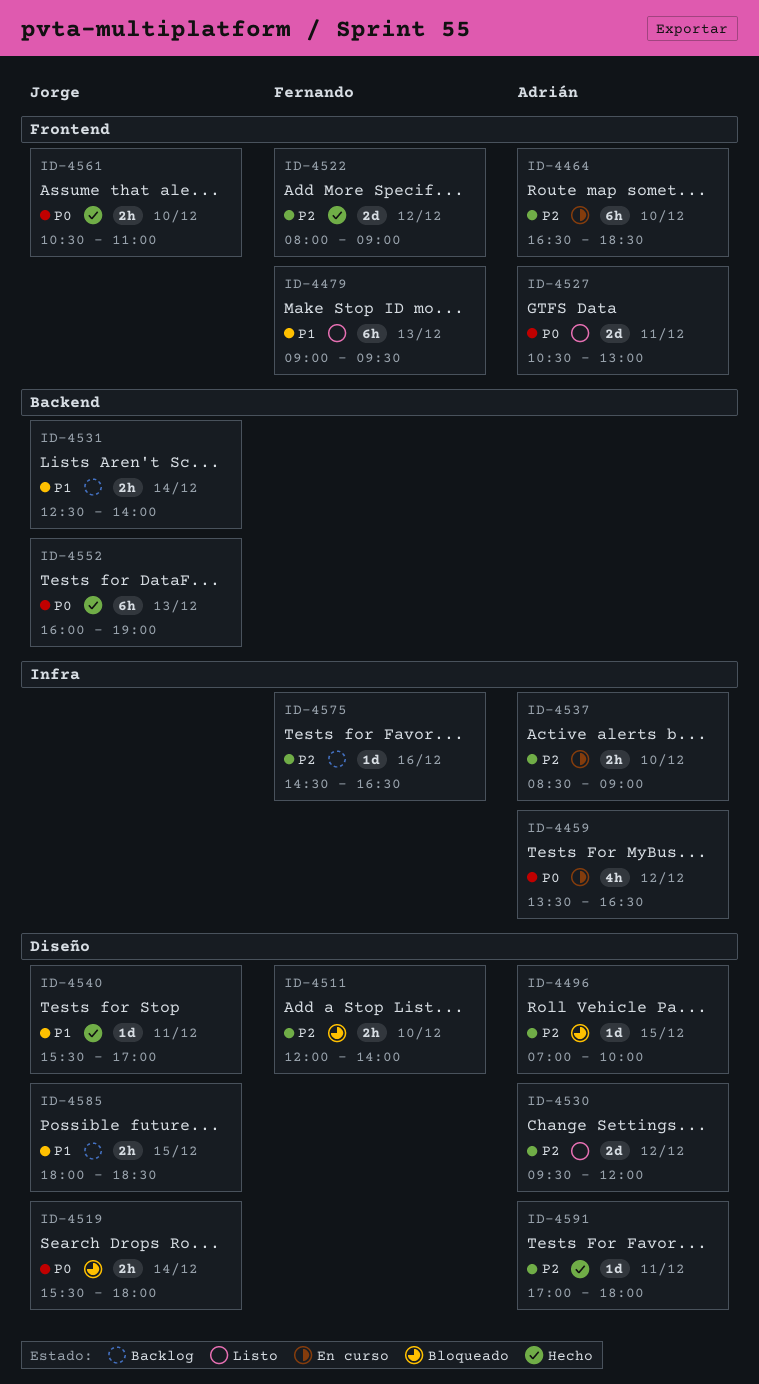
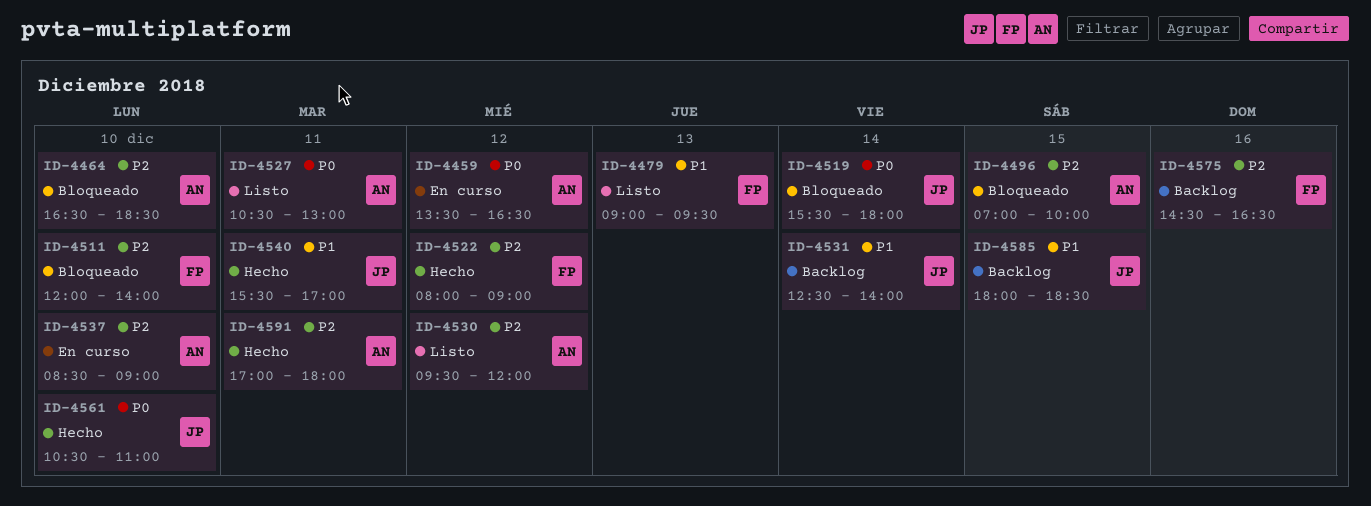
ID-4464, status: En curso -> Bloqueado
ID-4552: present -> none

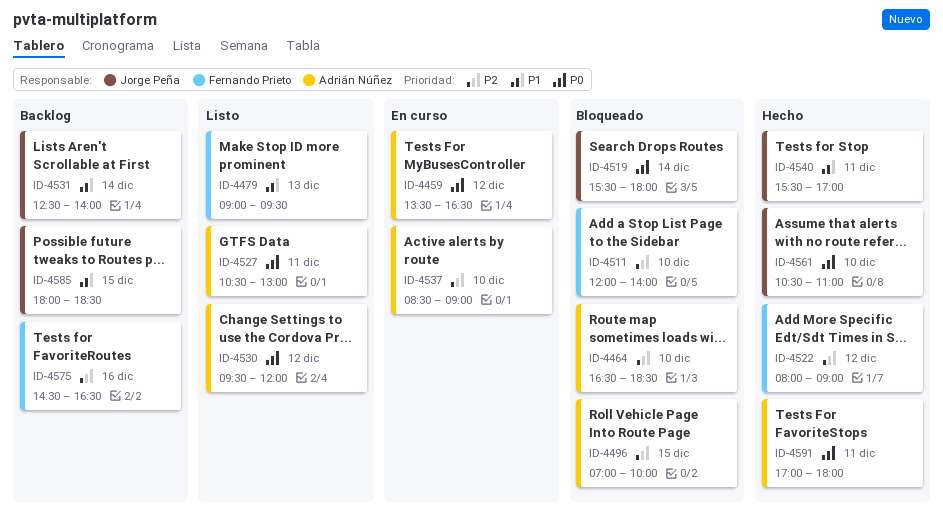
ID-4530, priority: P2 -> P0
ID-4591, priority: P2 -> P0

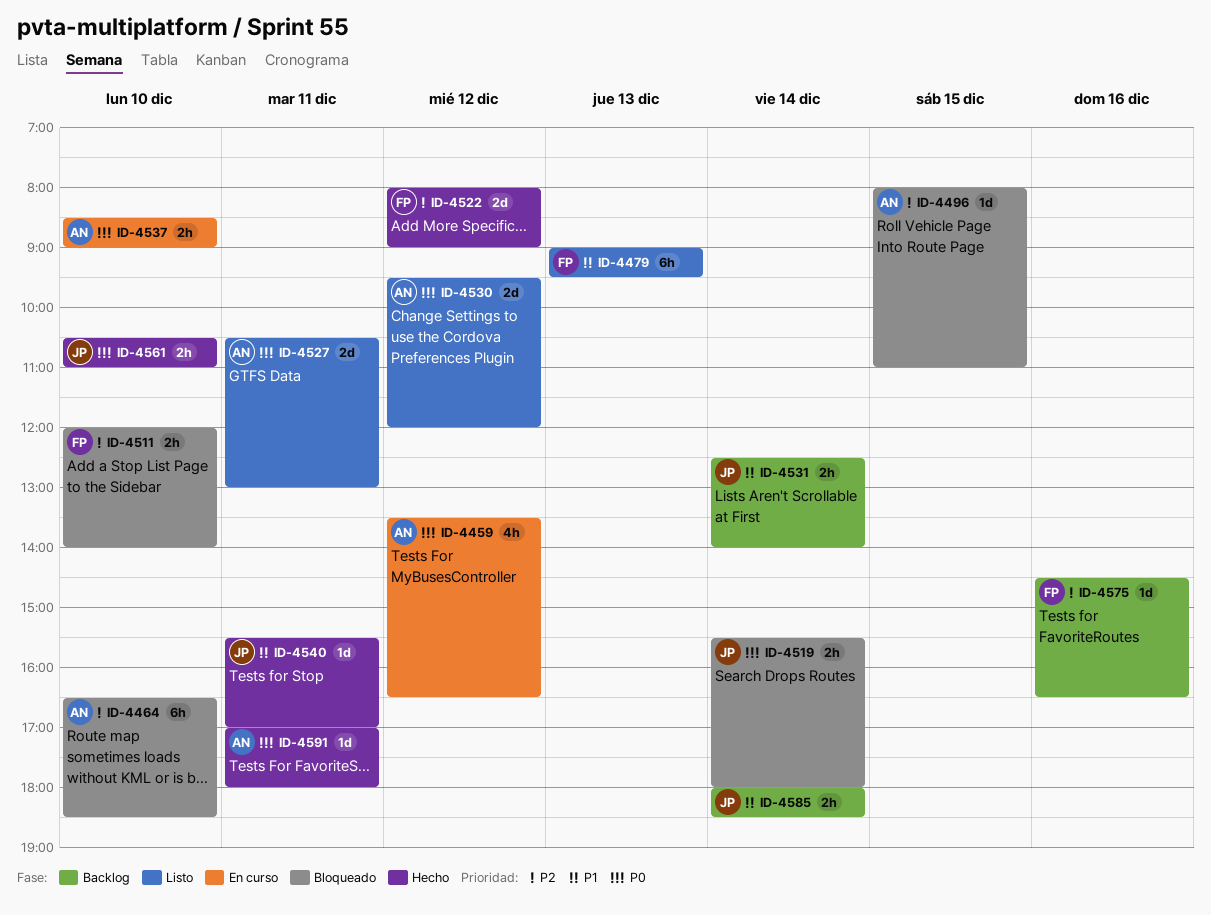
ID-4496, begins: 07:00 -> 08:00
ID-4496, ends: 10:00 -> 11:00
ID-4537, priority: P2 -> P0
ID-4585, day: Dec 15 -> Dec 14

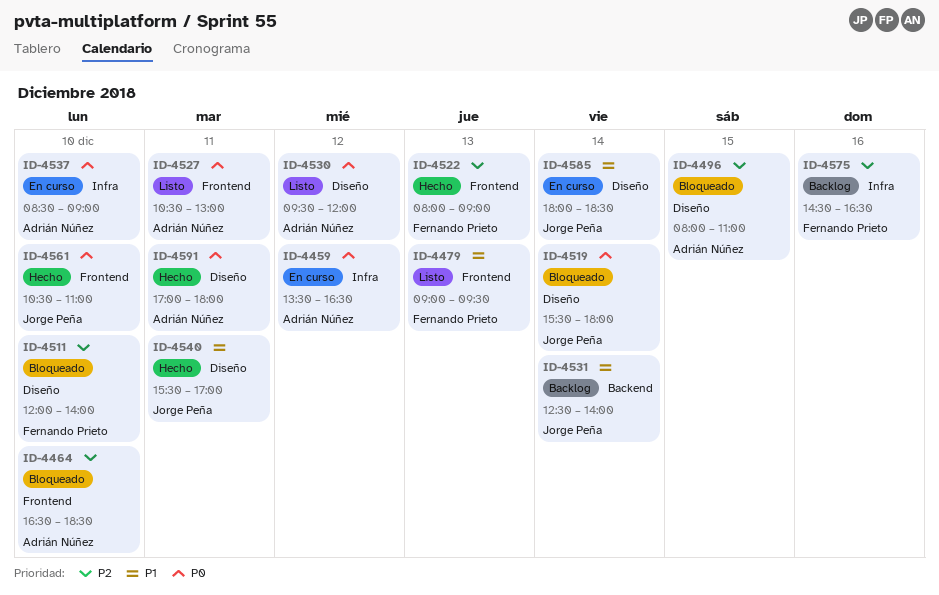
ID-4522, day: Dec 12 -> Dec 13
ID-4585, status: Backlog -> En curso

